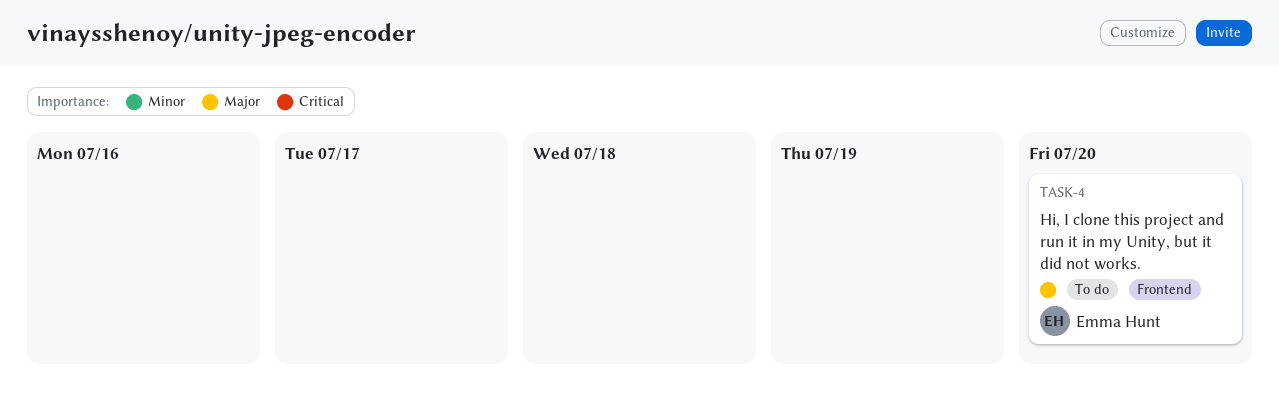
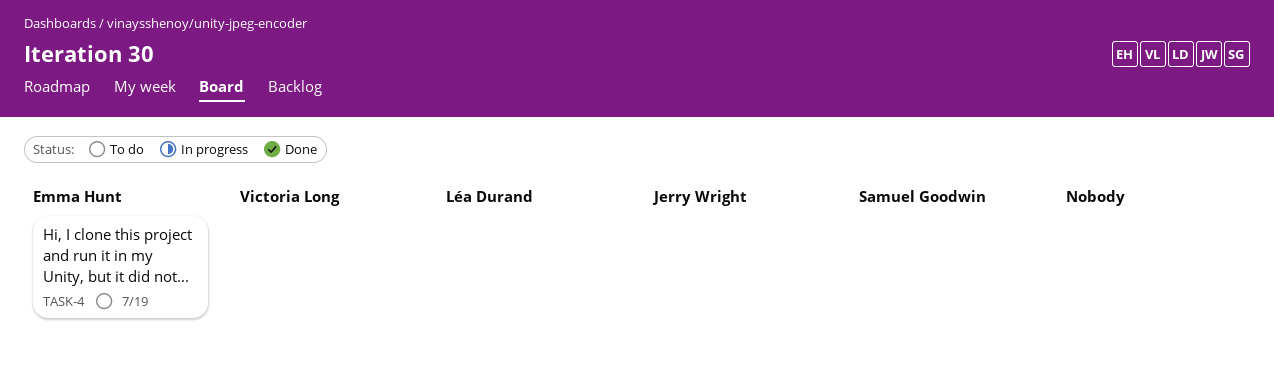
TASK-4, due: Jul 20 -> Jul 19

